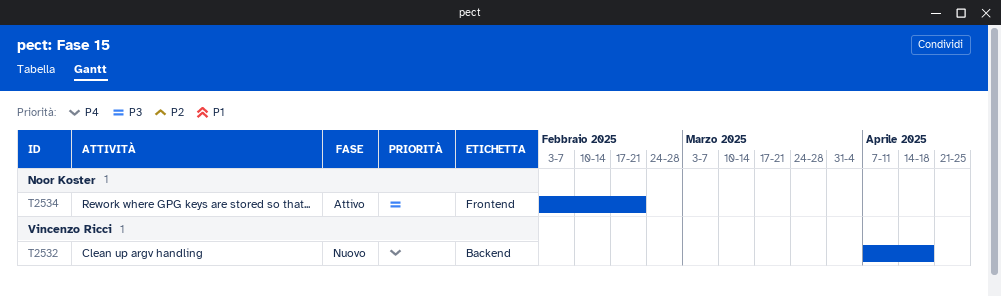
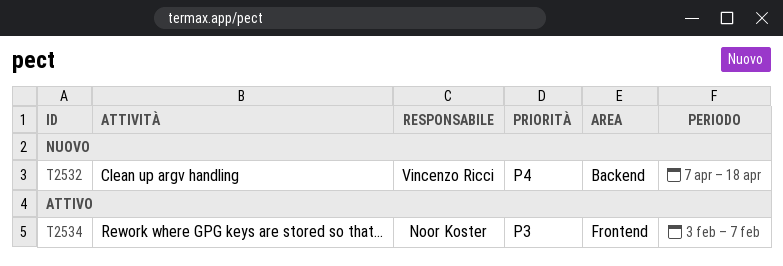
T2534, due: Feb 21 -> Feb 7

